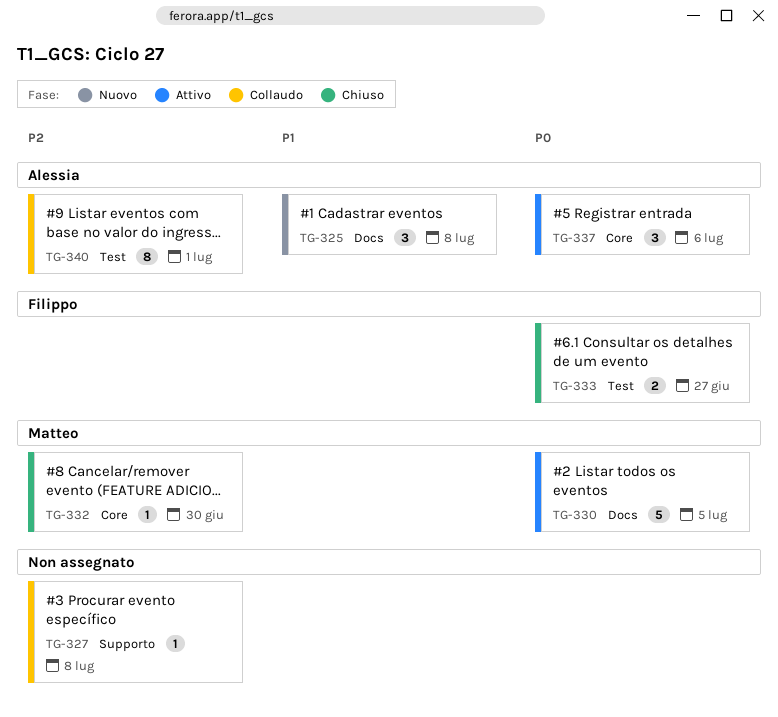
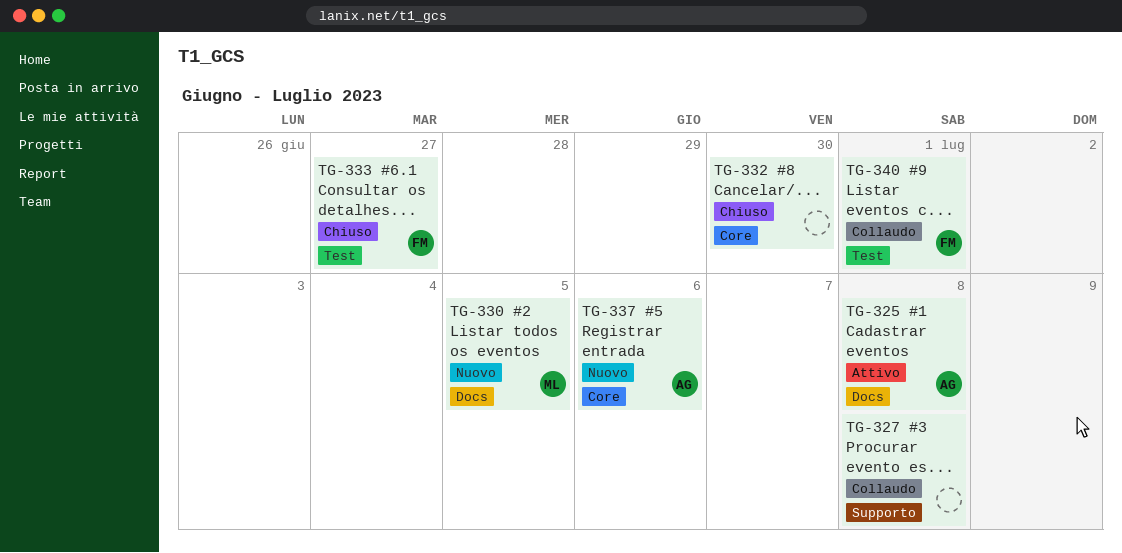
TG-325, status: Nuovo -> Attivo
TG-330, status: Attivo -> Nuovo
TG-332, owner: Matteo -> none
TG-337, status: Attivo -> Nuovo
TG-340, owner: Alessia -> Filippo

